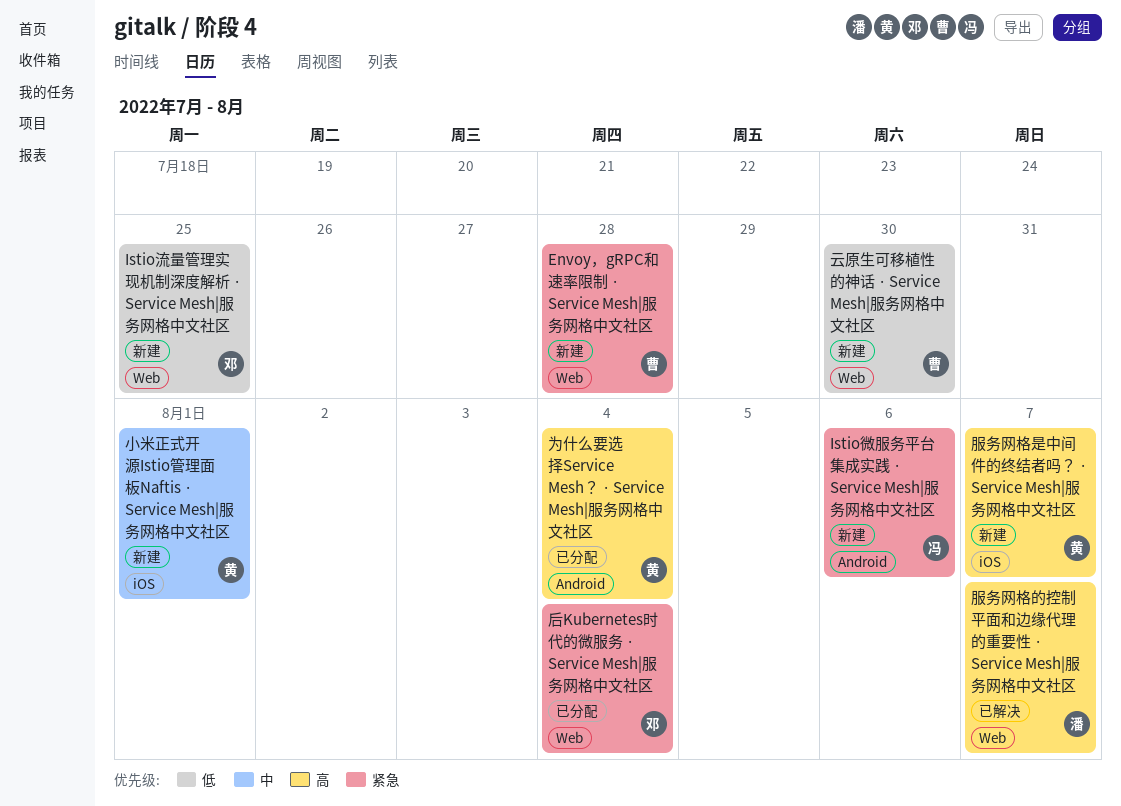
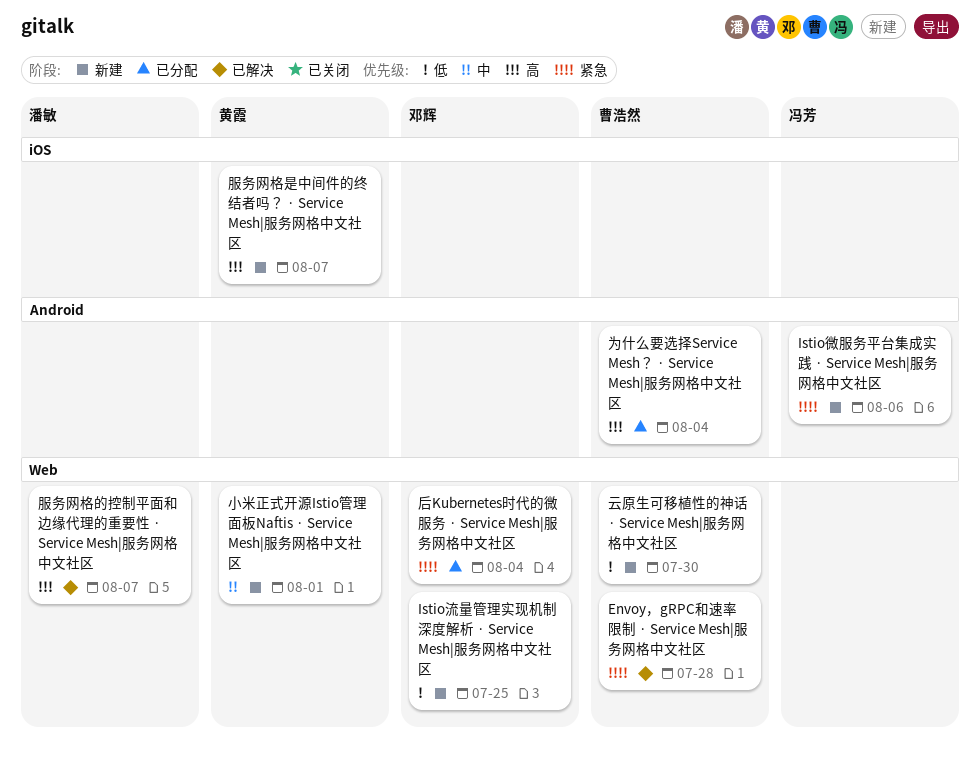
Envoy，gRPC和速率限制 · Service Mesh|服务网格中文社区, status: 新建 -> 已解决
为什么要选择Service Mesh？ · Service Mesh|服务网格中文社区, owner: 黄霞 -> 曹浩然
小米正式开源Istio管理面板Naftis · Service Mesh|服务网格中文社区, label: iOS -> Web

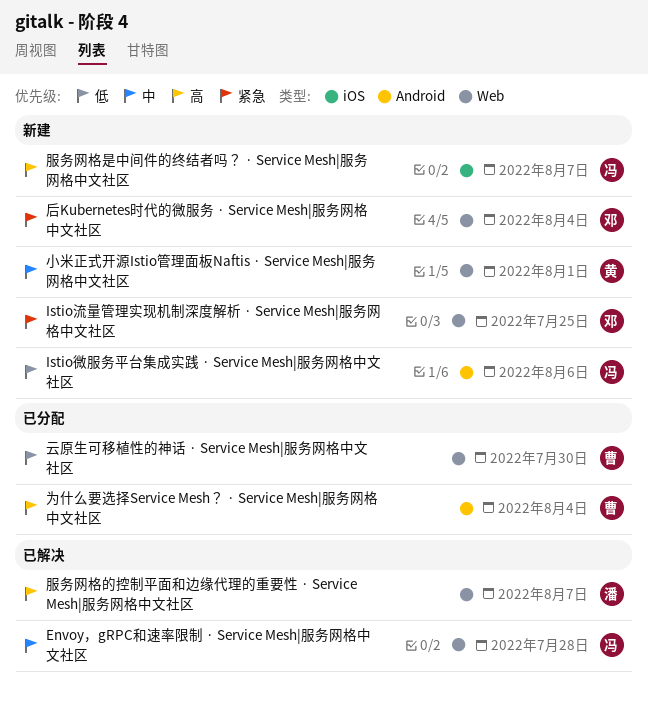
Envoy，gRPC和速率限制 · Service Mesh|服务网格中文社区, owner: 曹浩然 -> 冯芳
Envoy，gRPC和速率限制 · Service Mesh|服务网格中文社区, priority: 紧急 -> 中
Istio微服务平台集成实践 · Service Mesh|服务网格中文社区, priority: 紧急 -> 低
Istio流量管理实现机制深度解析 · Service Mesh|服务网格中文社区, priority: 低 -> 紧急
云原生可移植性的神话 · Service Mesh|服务网格中文社区, status: 新建 -> 已分配
后Kubernetes时代的微服务 · Service Mesh|服务网格中文社区, status: 已分配 -> 新建
服务网格是中间件的终结者吗？ · Service Mesh|服务网格中文社区, owner: 黄霞 -> 冯芳

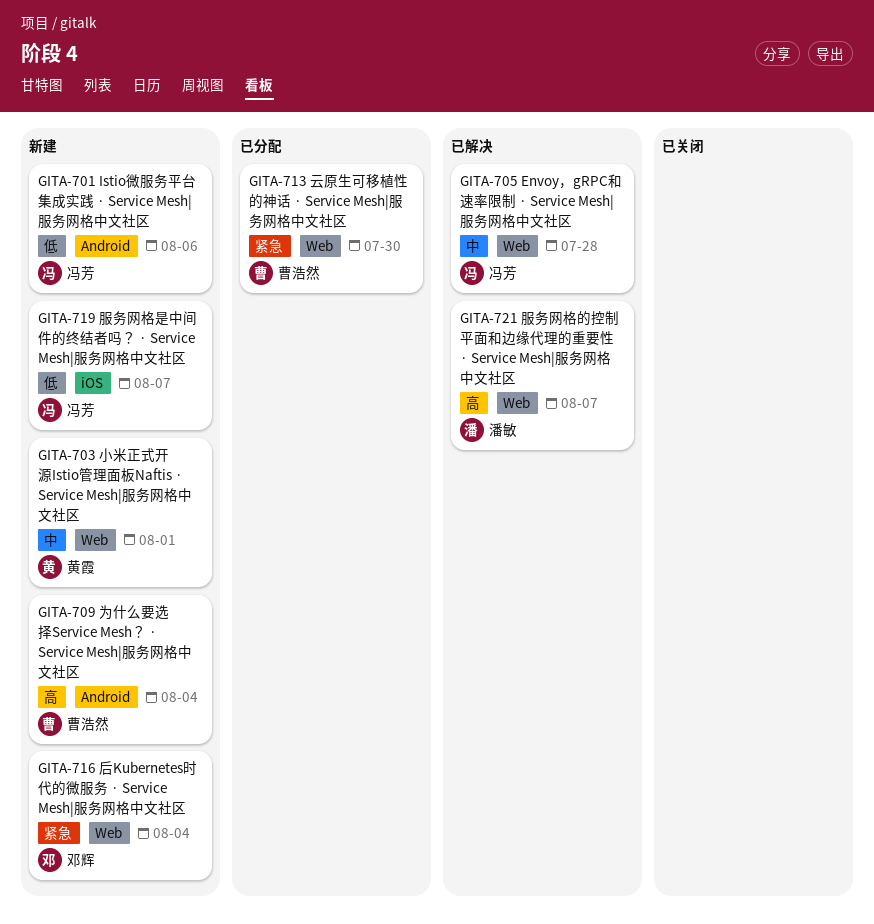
Istio流量管理实现机制深度解析 · Service Mesh|服务网格中文社区: present -> none
为什么要选择Service Mesh？ · Service Mesh|服务网格中文社区, status: 已分配 -> 新建
云原生可移植性的神话 · Service Mesh|服务网格中文社区, priority: 低 -> 紧急
服务网格是中间件的终结者吗？ · Service Mesh|服务网格中文社区, priority: 高 -> 低

